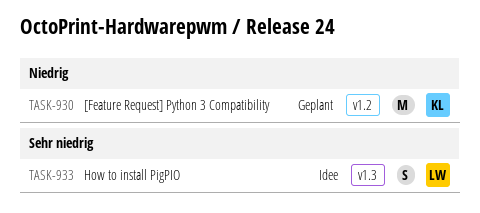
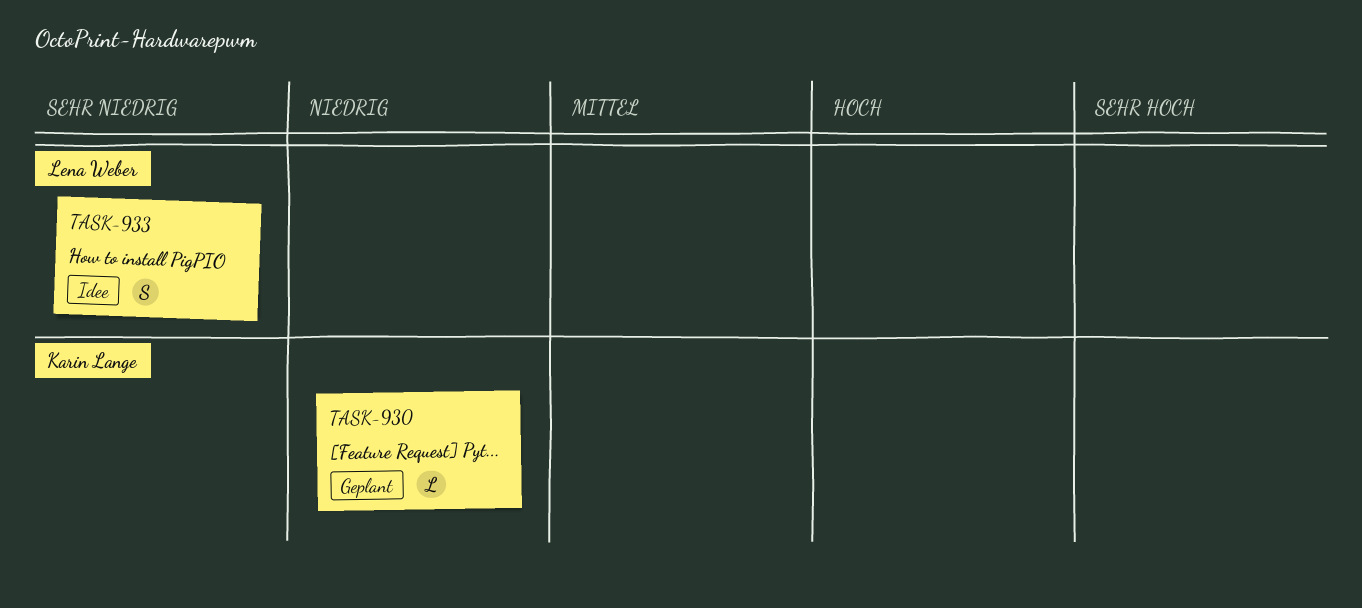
TASK-930, estimate: M -> L

